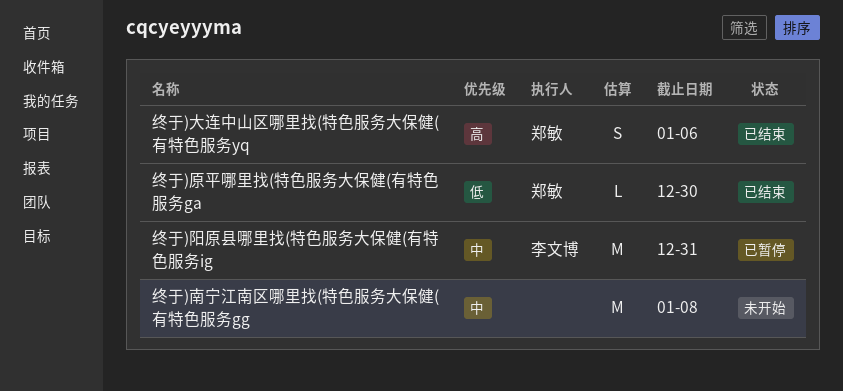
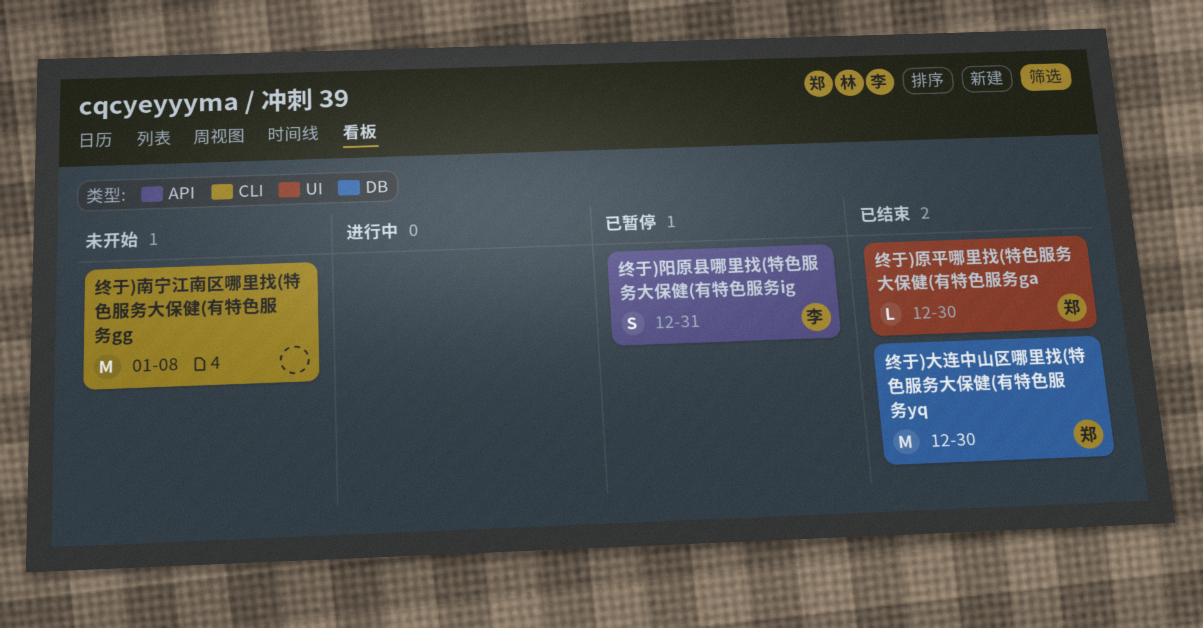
终于)大连中山区哪里找(特色服务大保健(有特色服务yq, estimate: S -> M
终于)大连中山区哪里找(特色服务大保健(有特色服务yq, due: Jan 6 -> Dec 30
终于)阳原县哪里找(特色服务大保健(有特色服务ig, estimate: M -> S

